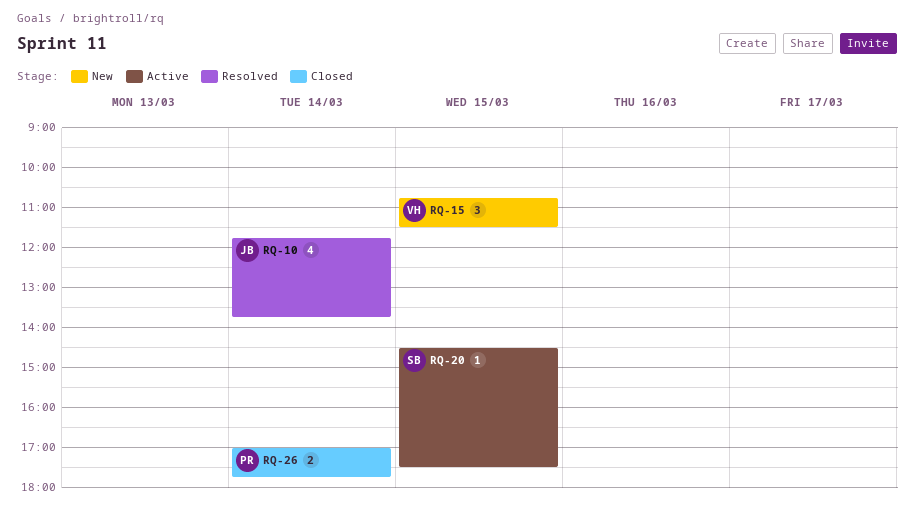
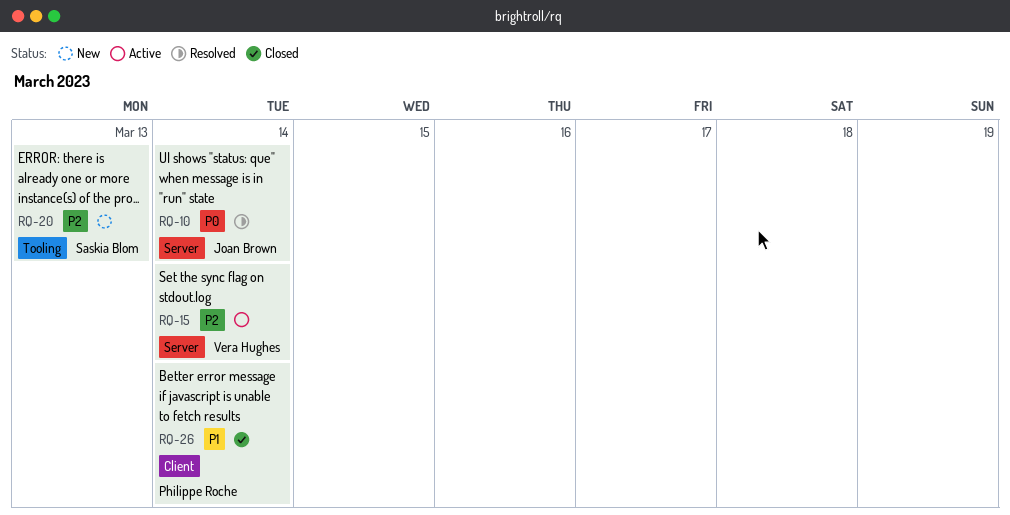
RQ-15, status: New -> Active
RQ-15, day: Mar 15 -> Mar 14
RQ-20, status: Active -> New
RQ-20, day: Mar 15 -> Mar 13

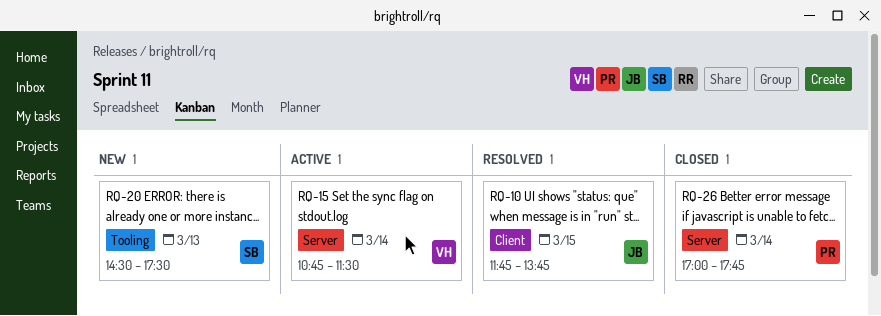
RQ-10, label: Server -> Client
RQ-10, day: Mar 14 -> Mar 15
RQ-26, label: Client -> Server

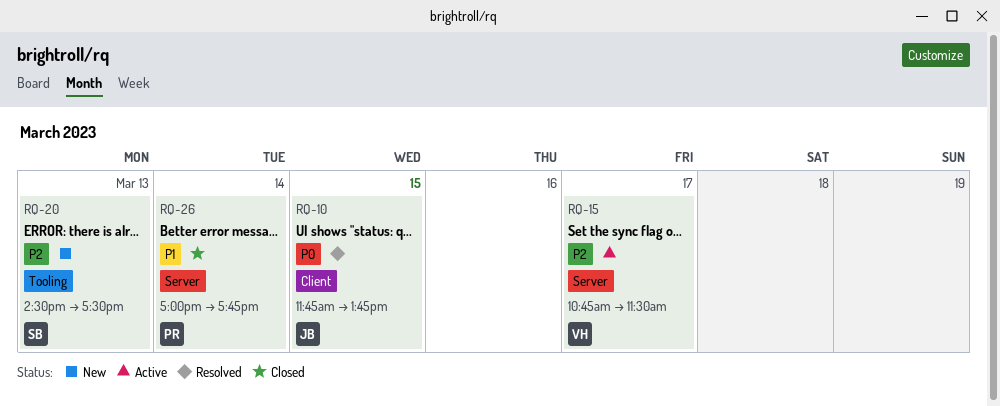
RQ-15, day: Mar 14 -> Mar 17

